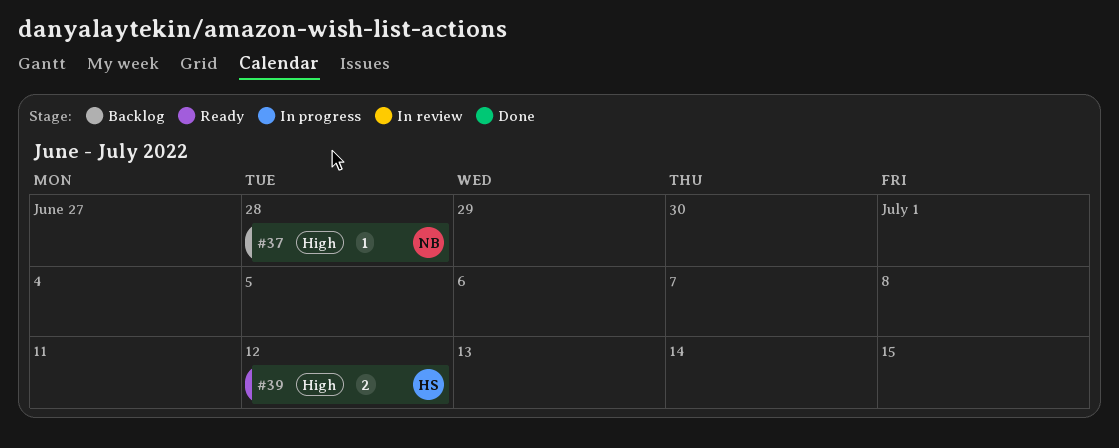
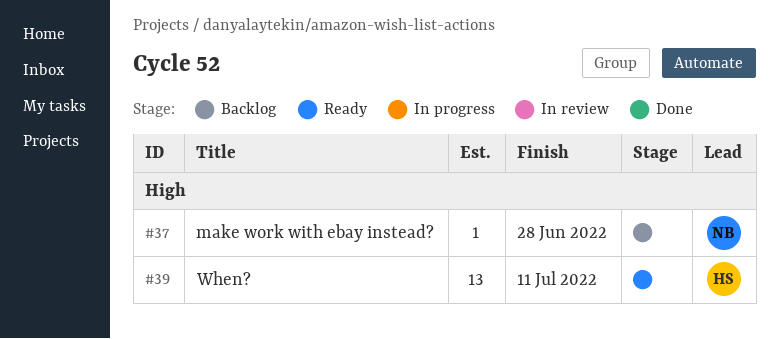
#39, estimate: 2 -> 13
#39, due: Jul 12 -> Jul 11

